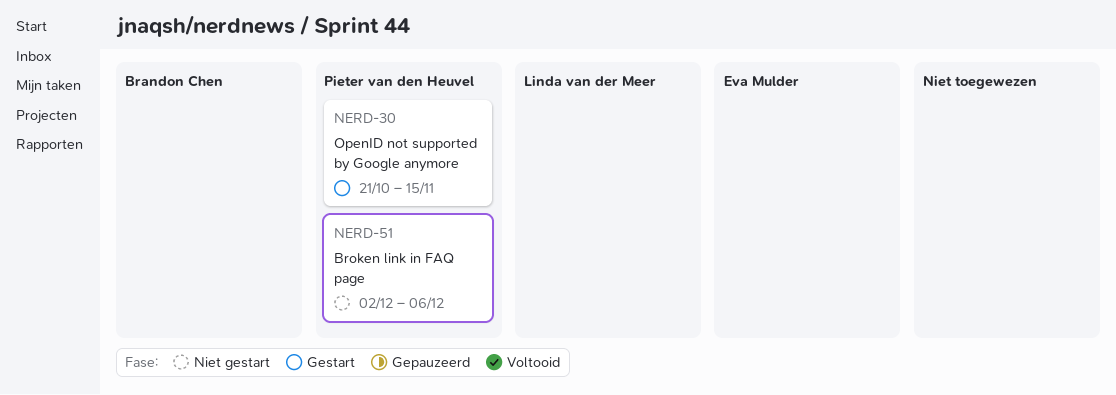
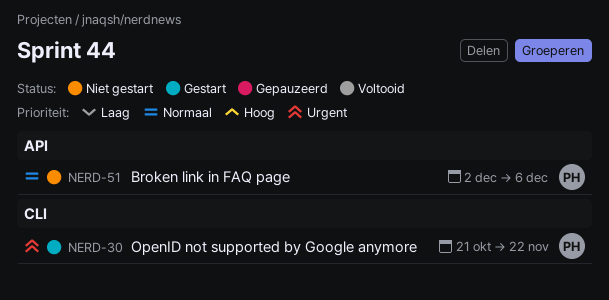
NERD-30, due: Nov 15 -> Nov 22

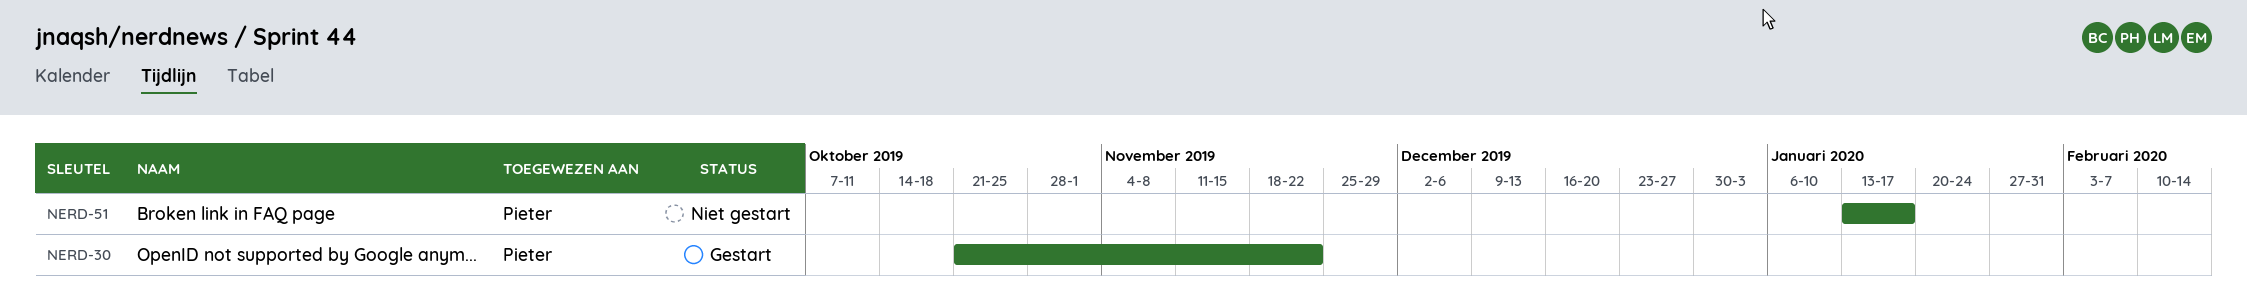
NERD-51, start: Dec 2 -> Jan 13
NERD-51, due: Dec 6 -> Jan 17

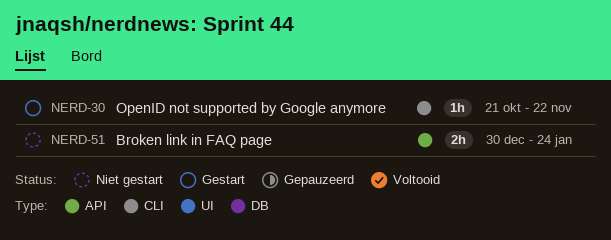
NERD-51, start: Jan 13 -> Dec 30
NERD-51, due: Jan 17 -> Jan 24

